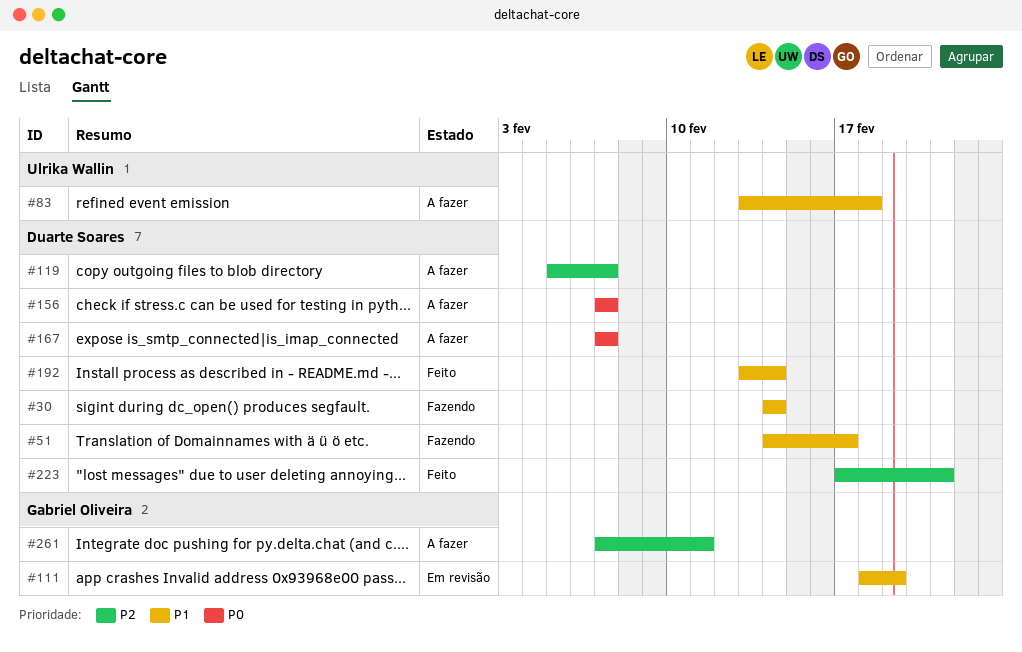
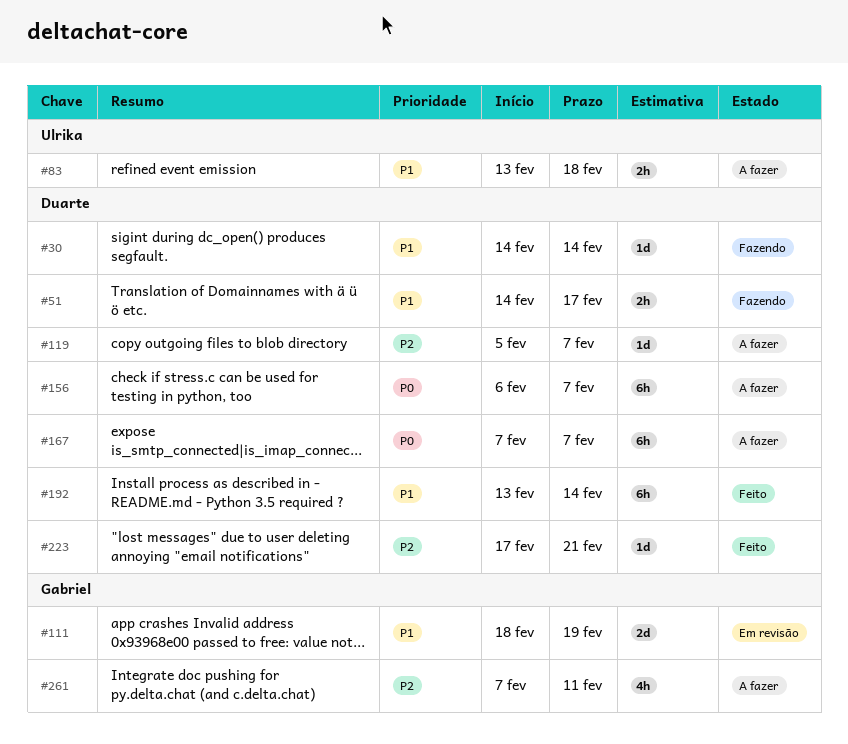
#156, start: Feb 7 -> Feb 6

